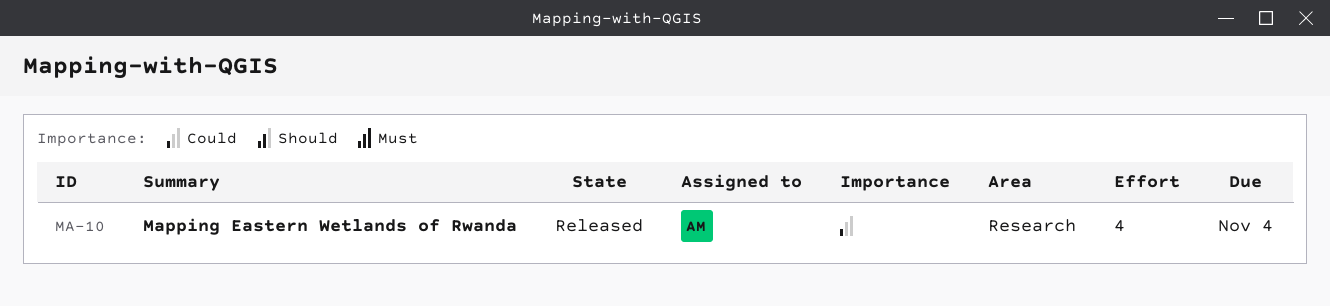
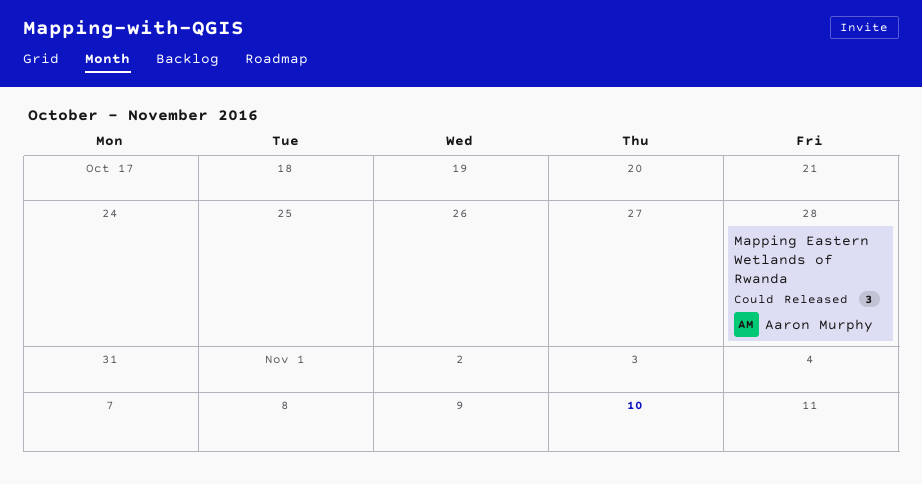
Mapping Eastern Wetlands of Rwanda, estimate: 4 -> 3
Mapping Eastern Wetlands of Rwanda, due: Nov 4 -> Oct 28

